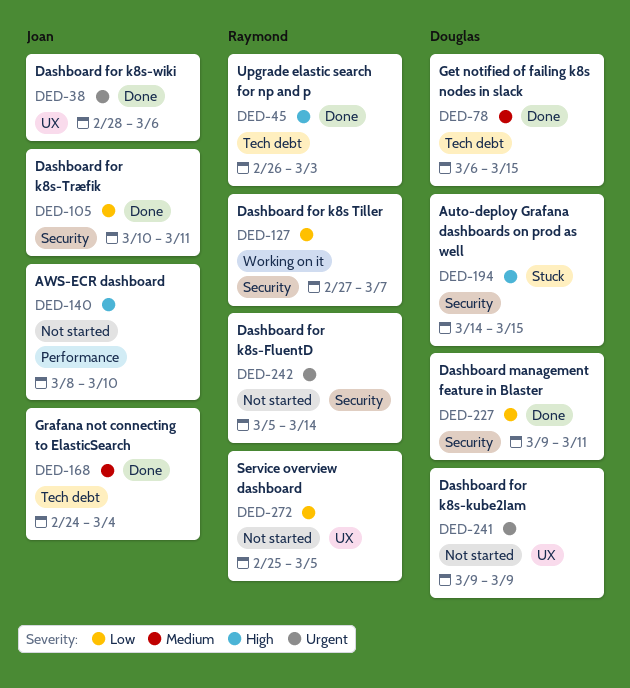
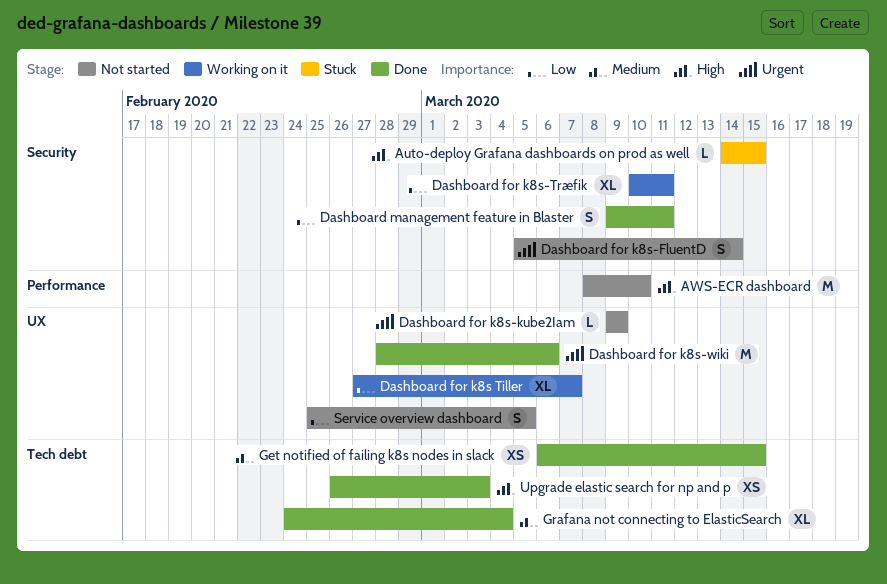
Dashboard for k8s Tiller, label: Security -> UX
Dashboard for k8s-Træfik, status: Done -> Working on it

